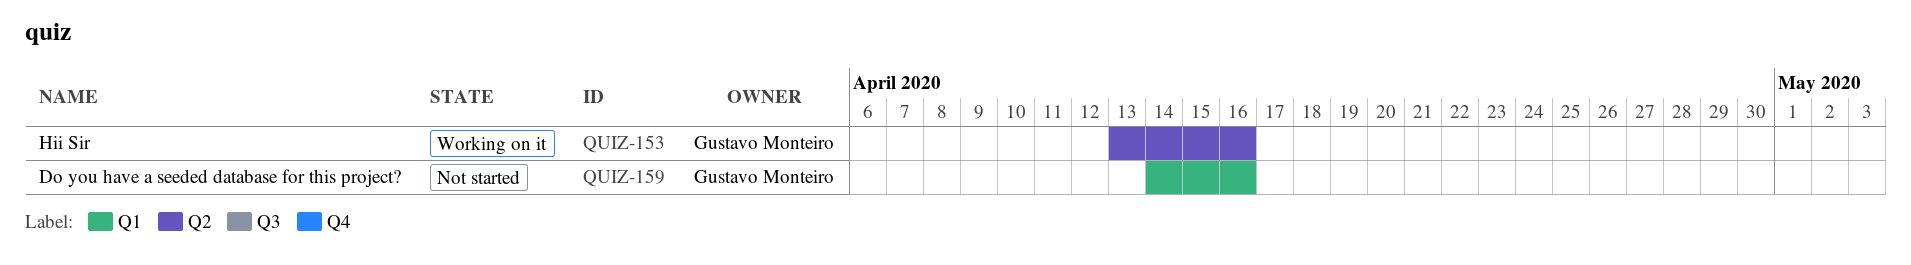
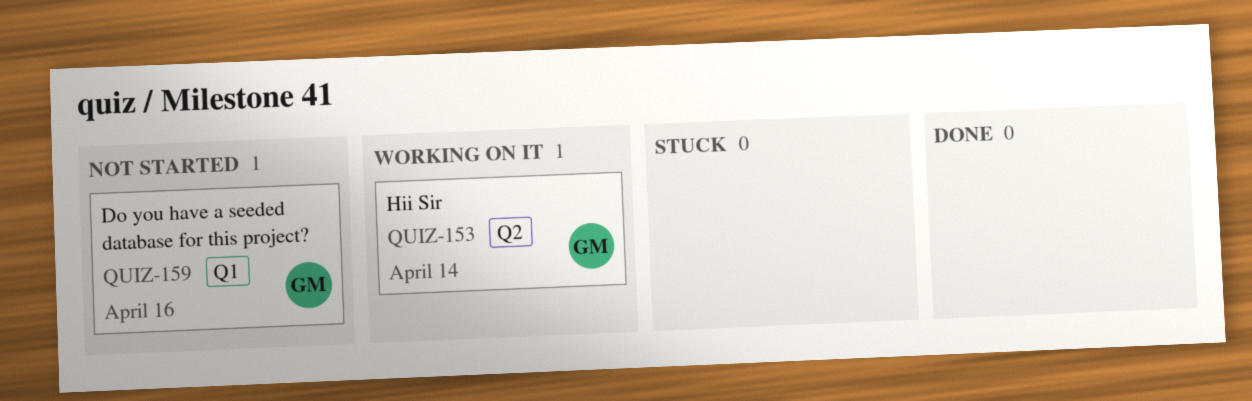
QUIZ-153, due: Apr 16 -> Apr 14

